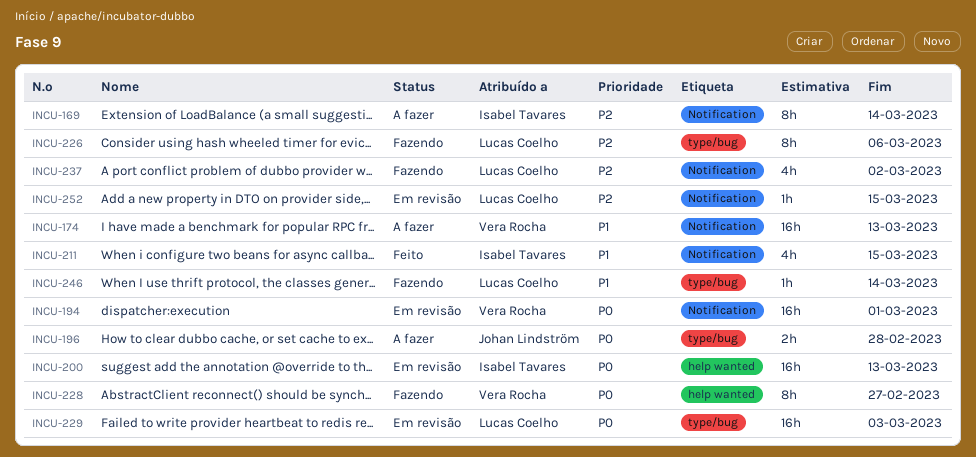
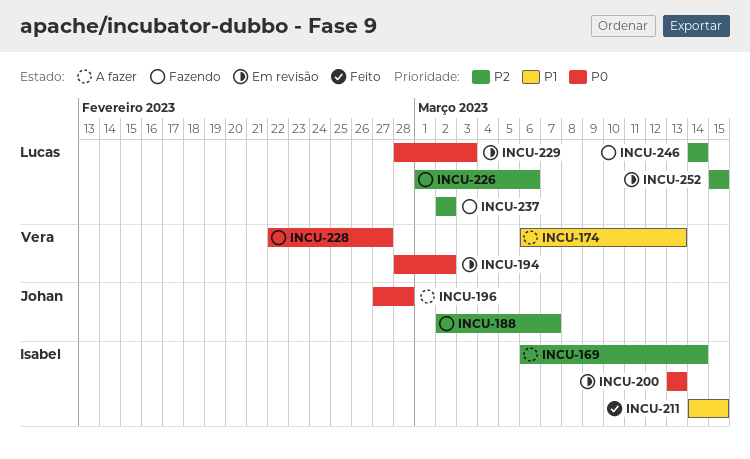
INCU-188: none -> present
INCU-194, due: Mar 1 -> Mar 2
INCU-246, priority: P1 -> P2

